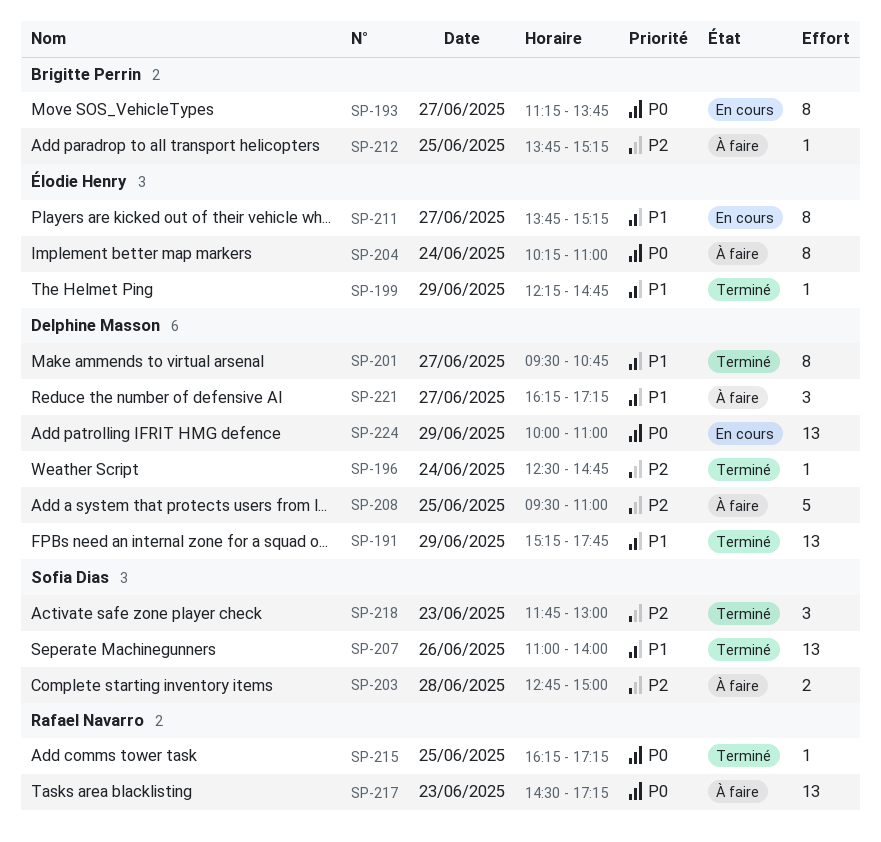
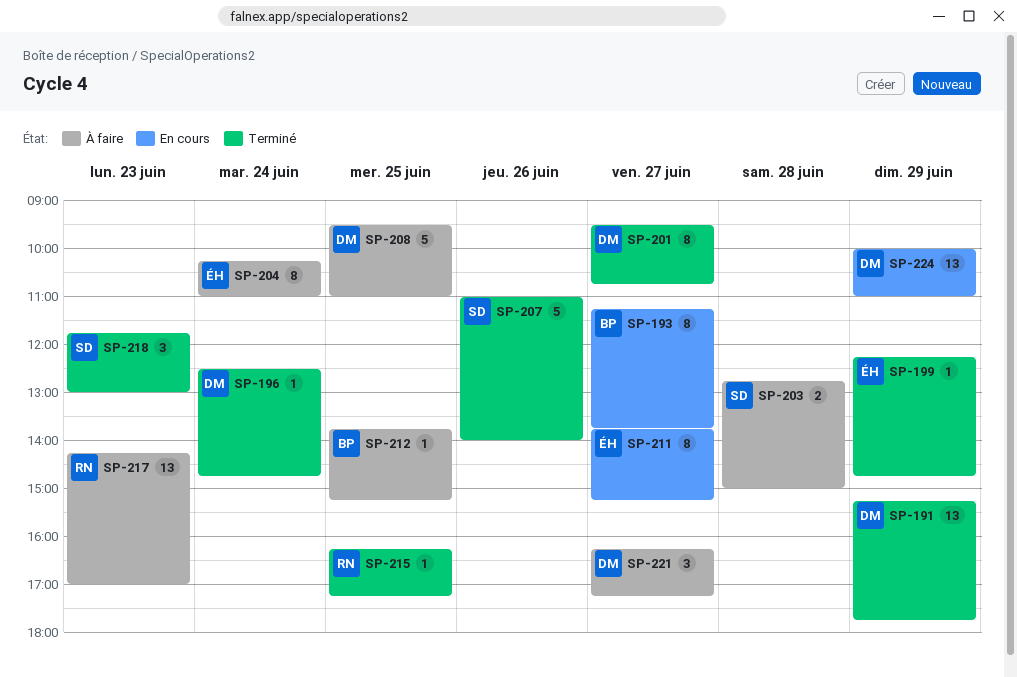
SP-207, estimate: 13 -> 5
SP-217, begins: 14:30 -> 14:15
SP-217, ends: 17:15 -> 17:00

